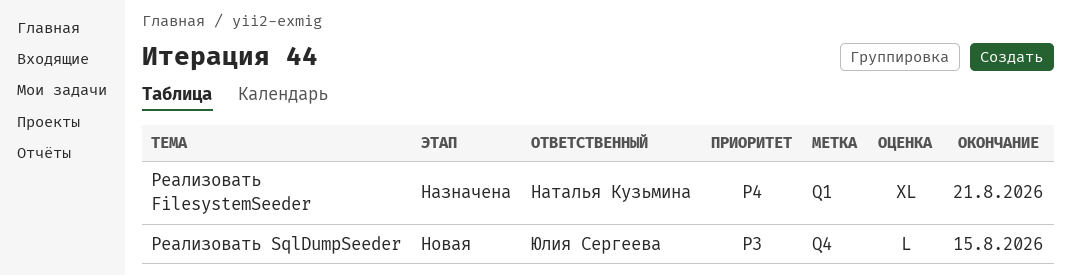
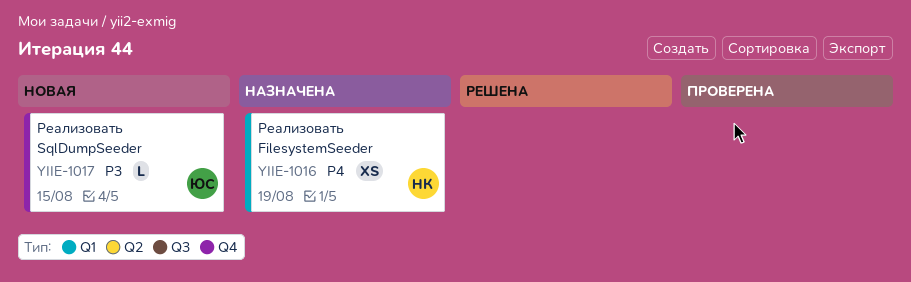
Реализовать FilesystemSeeder, estimate: XL -> XS
Реализовать FilesystemSeeder, due: Aug 21 -> Aug 19

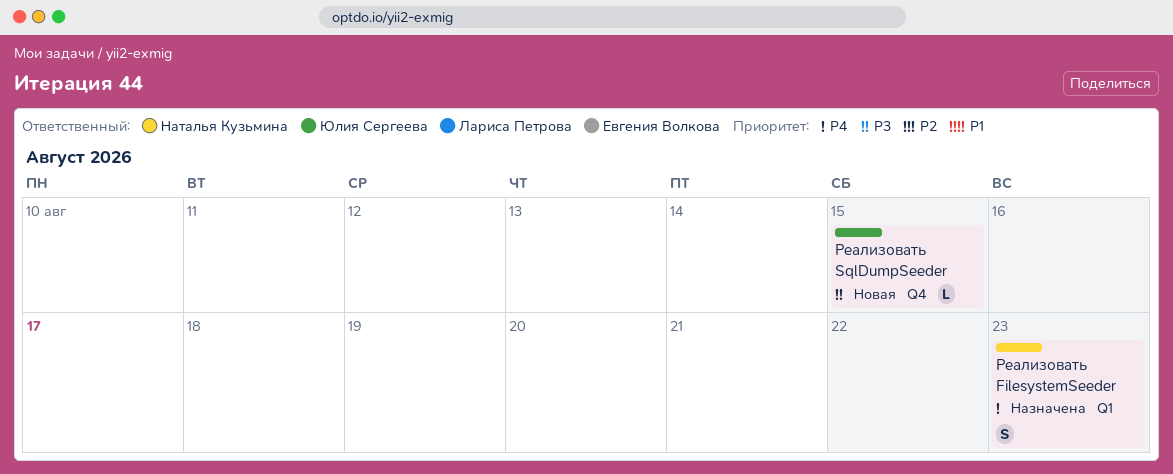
Реализовать FilesystemSeeder, estimate: XS -> S
Реализовать FilesystemSeeder, due: Aug 19 -> Aug 23

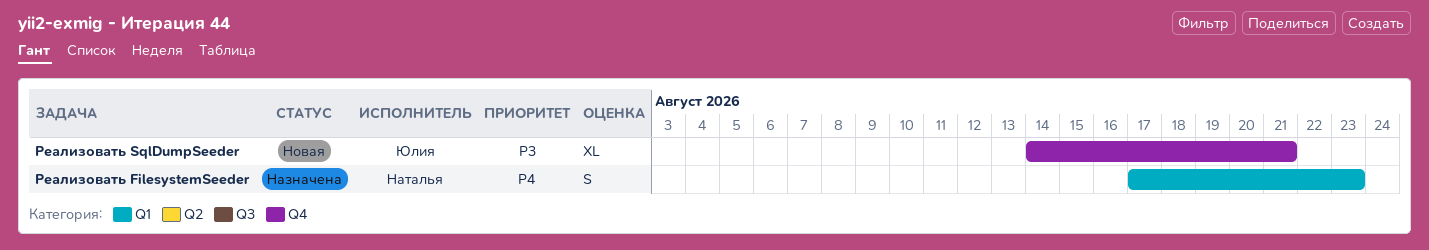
Реализовать SqlDumpSeeder, estimate: L -> XL
Реализовать SqlDumpSeeder, due: Aug 15 -> Aug 21

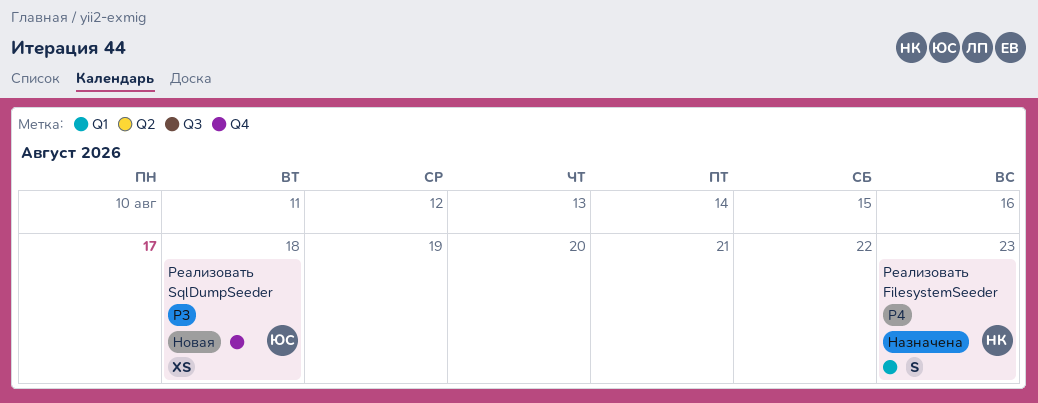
Реализовать SqlDumpSeeder, estimate: XL -> XS
Реализовать SqlDumpSeeder, due: Aug 21 -> Aug 18

